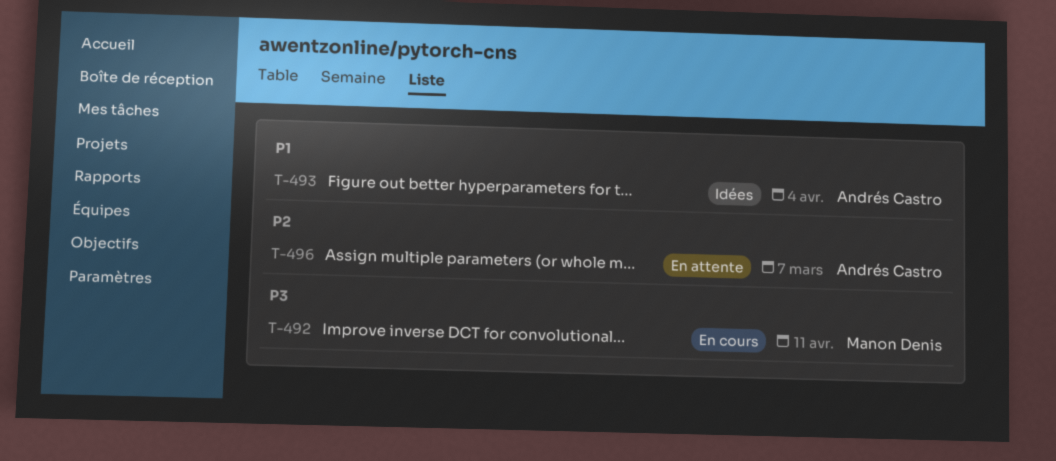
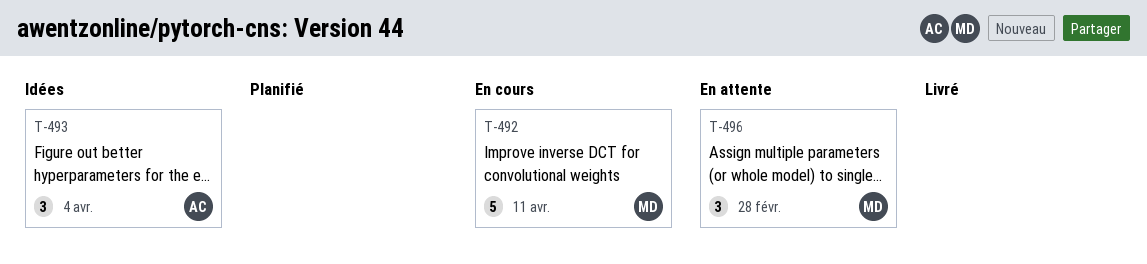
T-496, owner: Andrés Castro -> Manon Denis
T-496, due: Mar 7 -> Feb 28

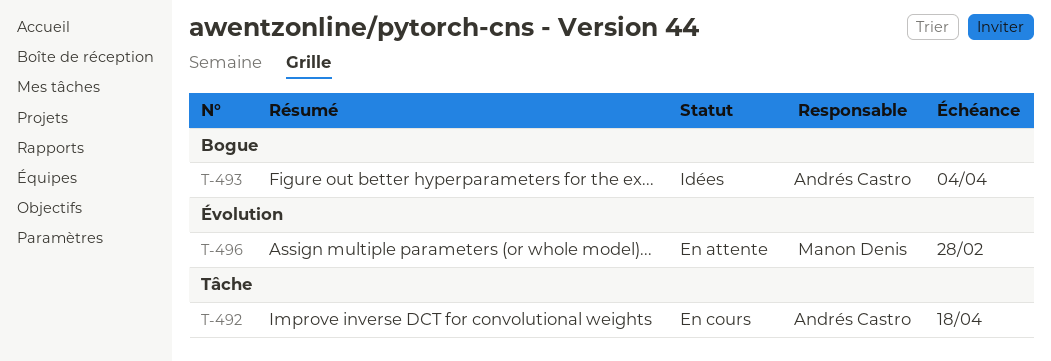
T-492, owner: Manon Denis -> Andrés Castro
T-492, due: Apr 11 -> Apr 18

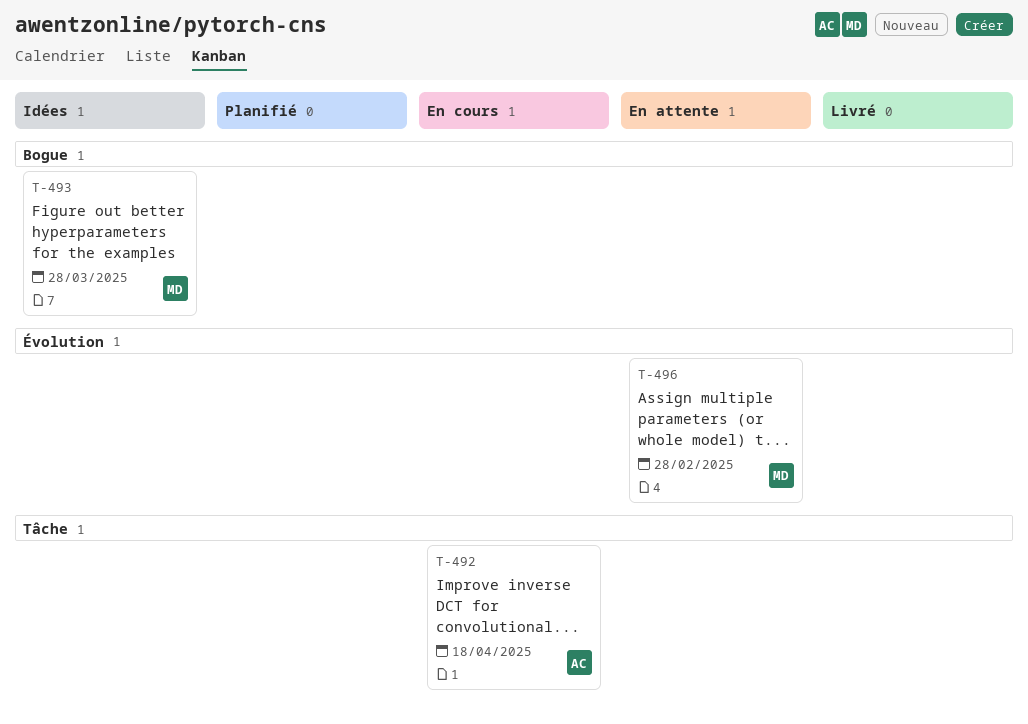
T-493, owner: Andrés Castro -> Manon Denis
T-493, due: Apr 4 -> Mar 28

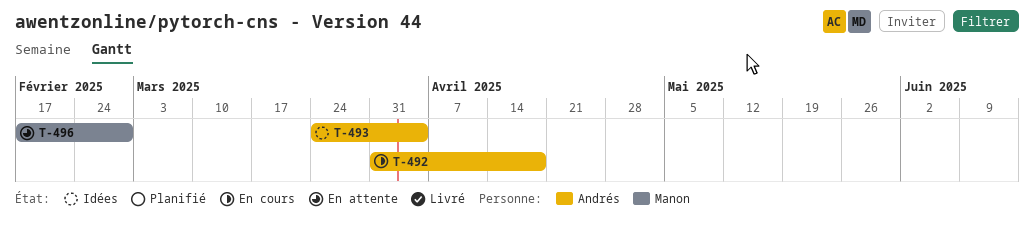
T-493, owner: Manon -> Andrés
T-493, due: Mar 28 -> Apr 4

